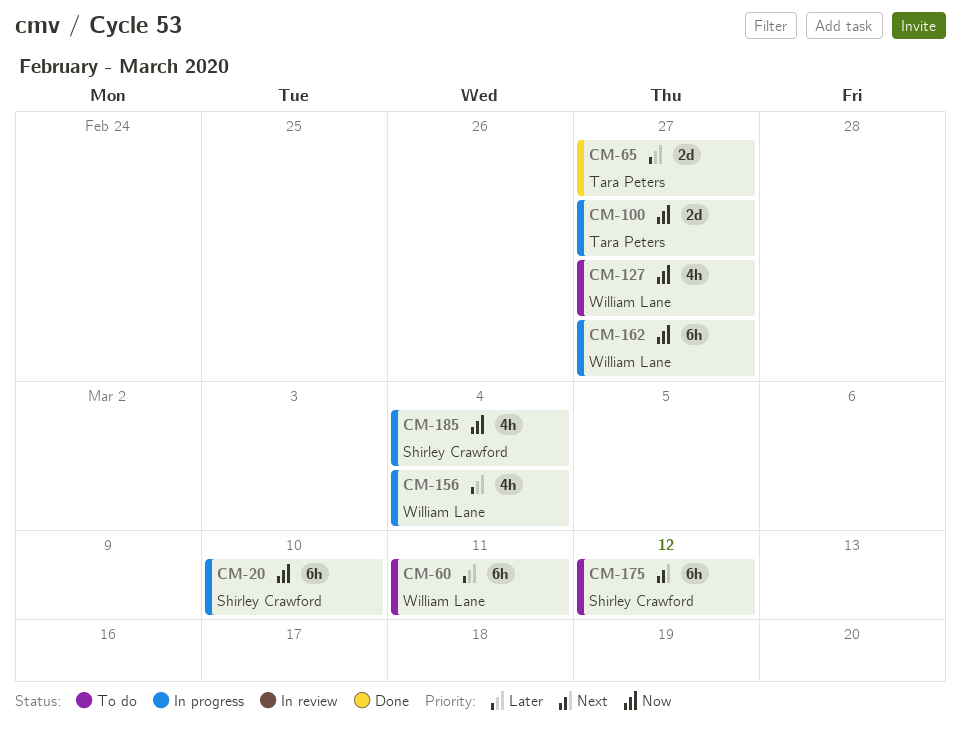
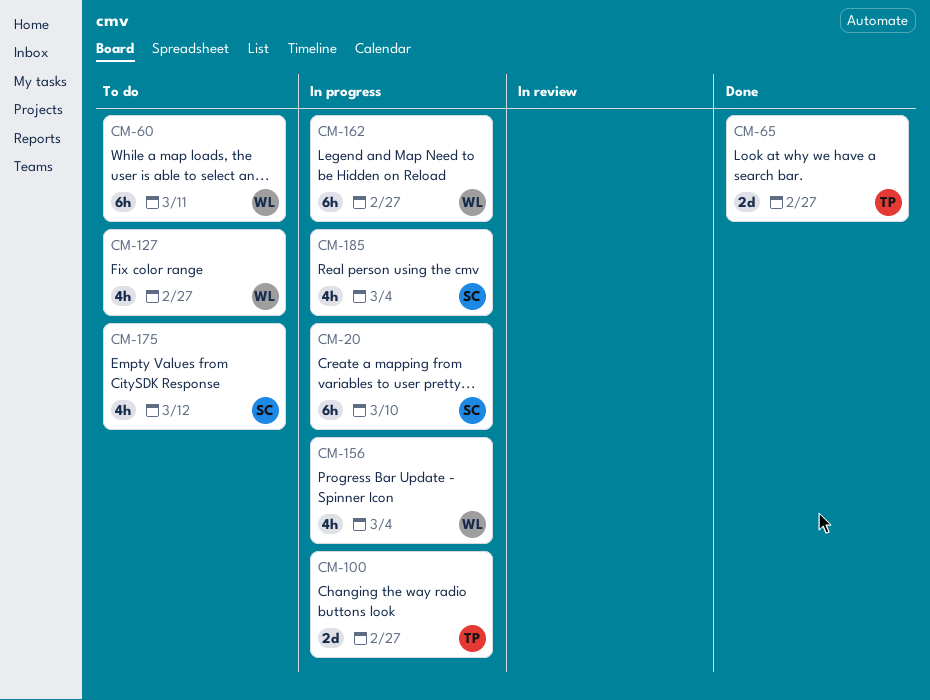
CM-175, estimate: 6h -> 4h

